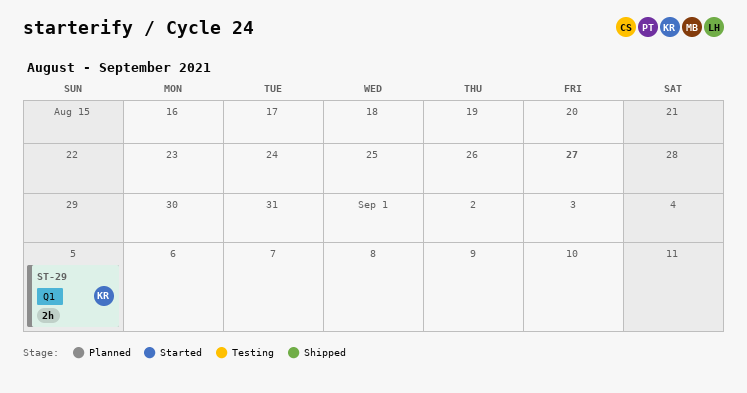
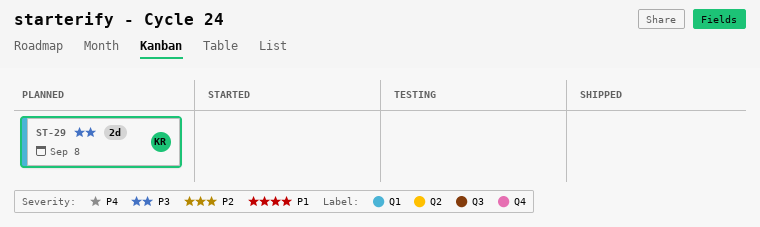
ST-29, estimate: 2h -> 2d
ST-29, due: Sep 5 -> Sep 8

